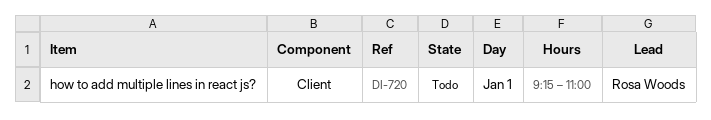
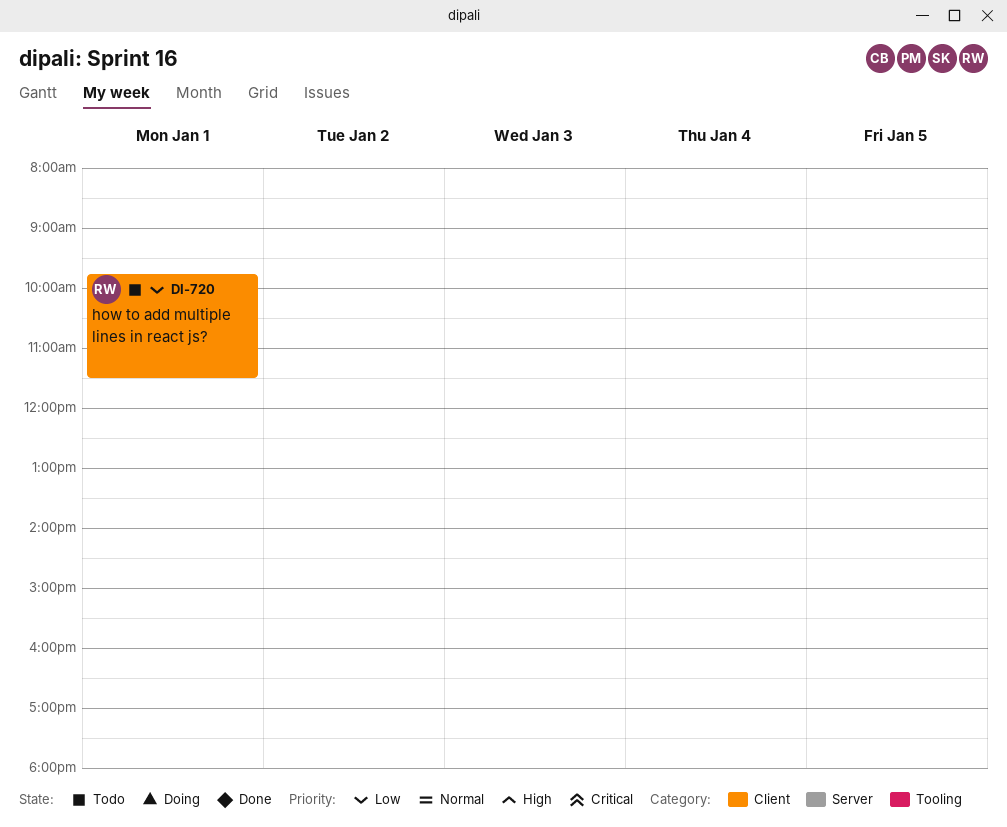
DI-720, begins: 09:15 -> 09:45
DI-720, ends: 11:00 -> 11:30

